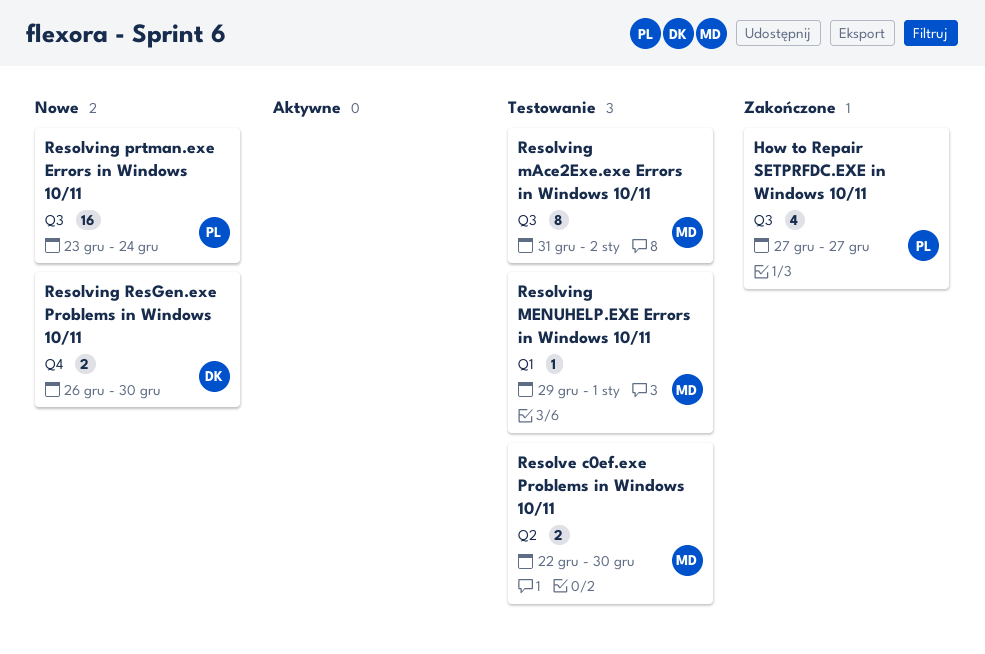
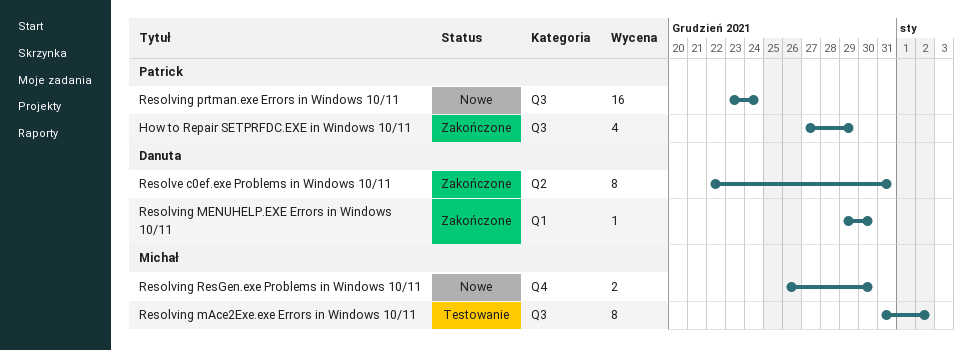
How to Repair SETPRFDC.EXE in Windows 10/11, due: Dec 27 -> Dec 29
Resolve c0ef.exe Problems in Windows 10/11, status: Testowanie -> Zakończone
Resolve c0ef.exe Problems in Windows 10/11, owner: Michał -> Danuta
Resolve c0ef.exe Problems in Windows 10/11, estimate: 2 -> 8
Resolve c0ef.exe Problems in Windows 10/11, due: Dec 30 -> Dec 31
Resolving MENUHELP.EXE Errors in Windows 10/11, status: Testowanie -> Zakończone
Resolving MENUHELP.EXE Errors in Windows 10/11, owner: Michał -> Danuta
Resolving MENUHELP.EXE Errors in Windows 10/11, due: Jan 1 -> Dec 30
Resolving ResGen.exe Problems in Windows 10/11, owner: Danuta -> Michał

